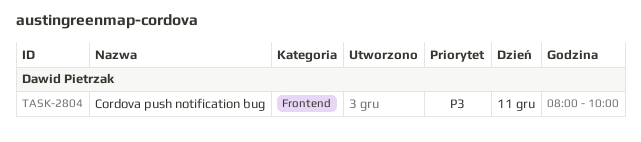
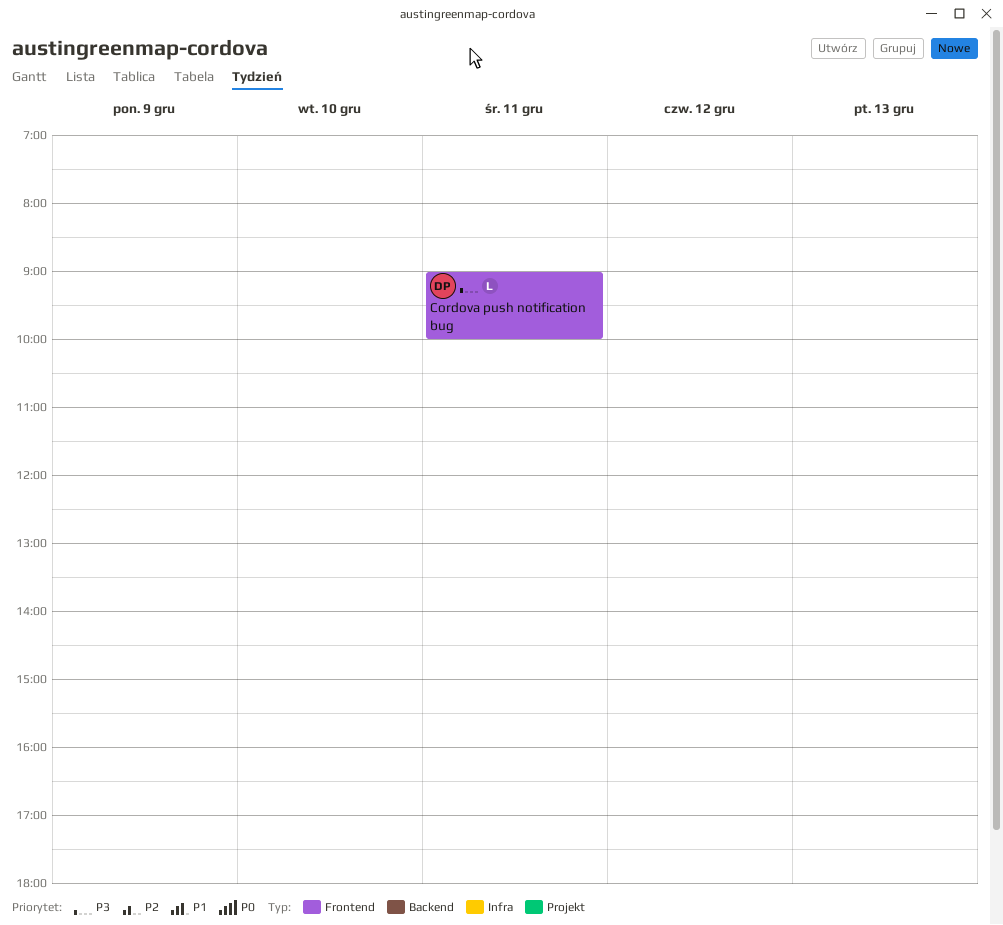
Cordova push notification bug, begins: 08:00 -> 09:00

